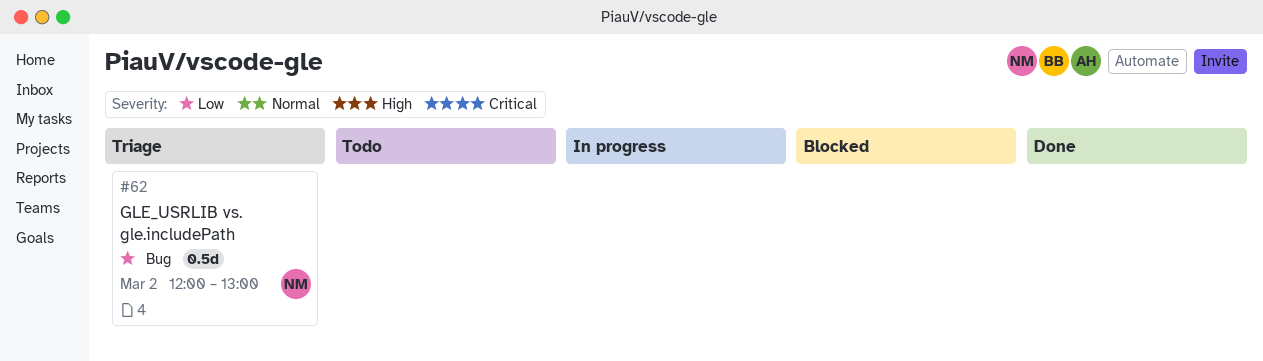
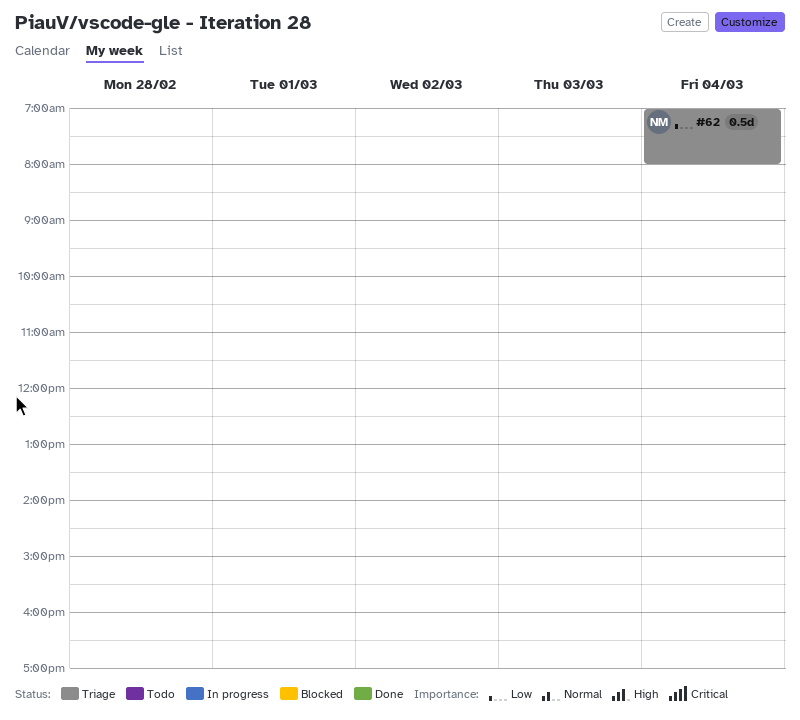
#62, day: Mar 2 -> Mar 4
#62, begins: 12:00 -> 07:00
#62, ends: 13:00 -> 08:00

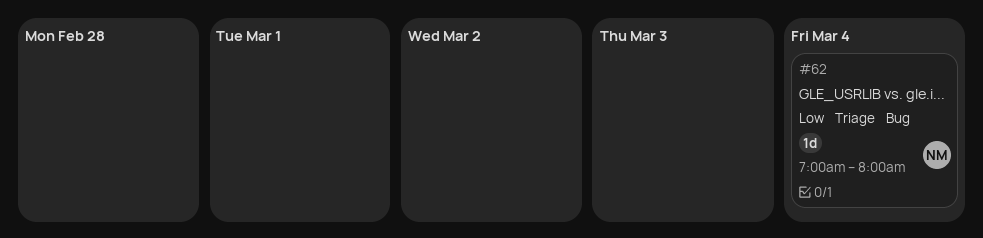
#62, estimate: 0.5d -> 1d

